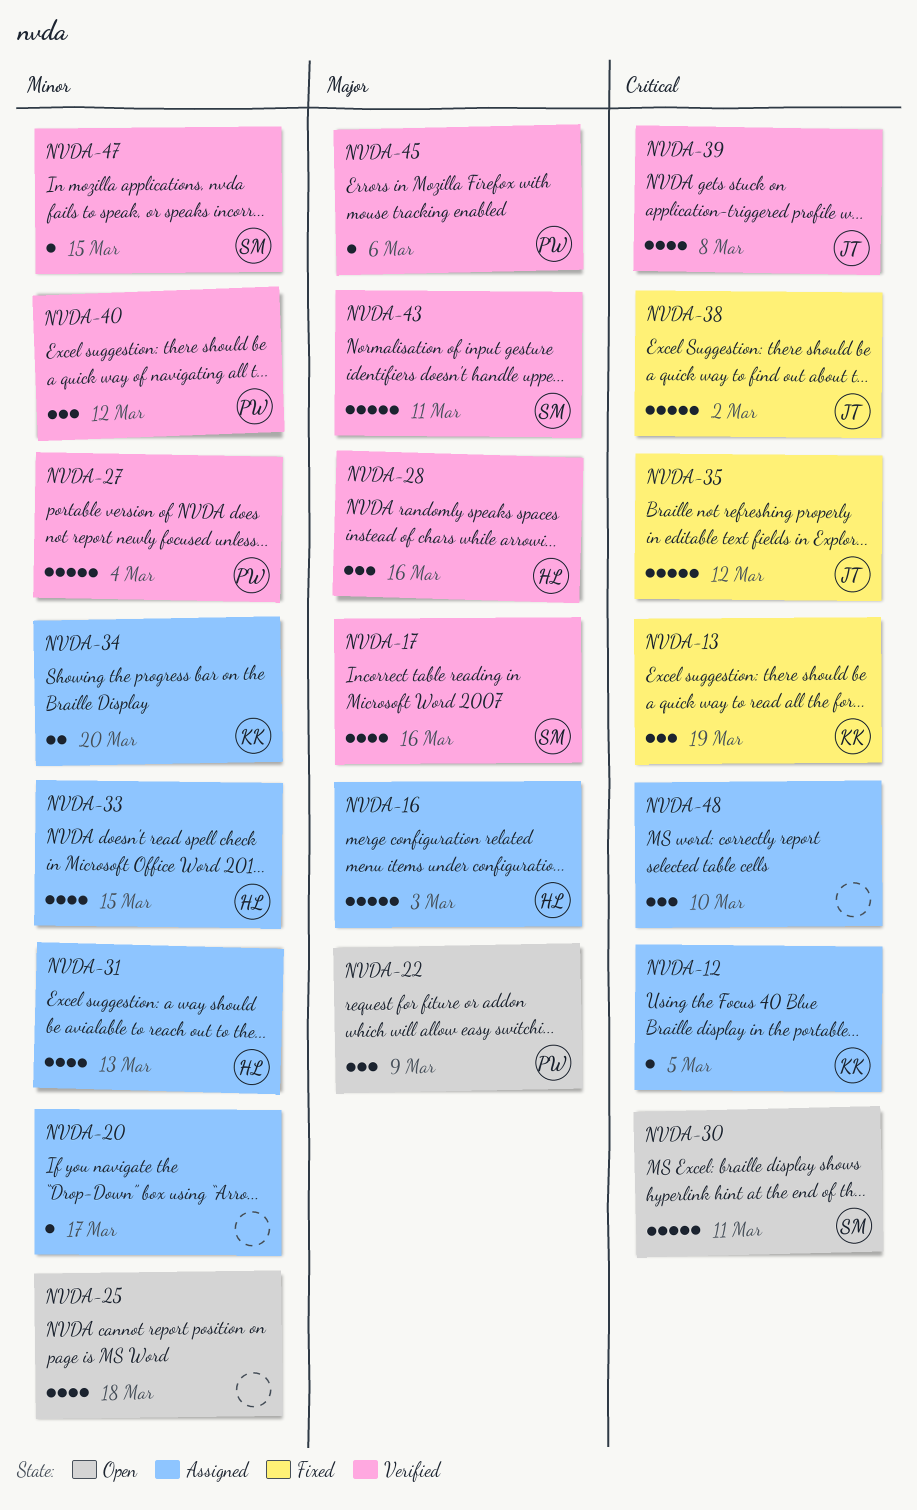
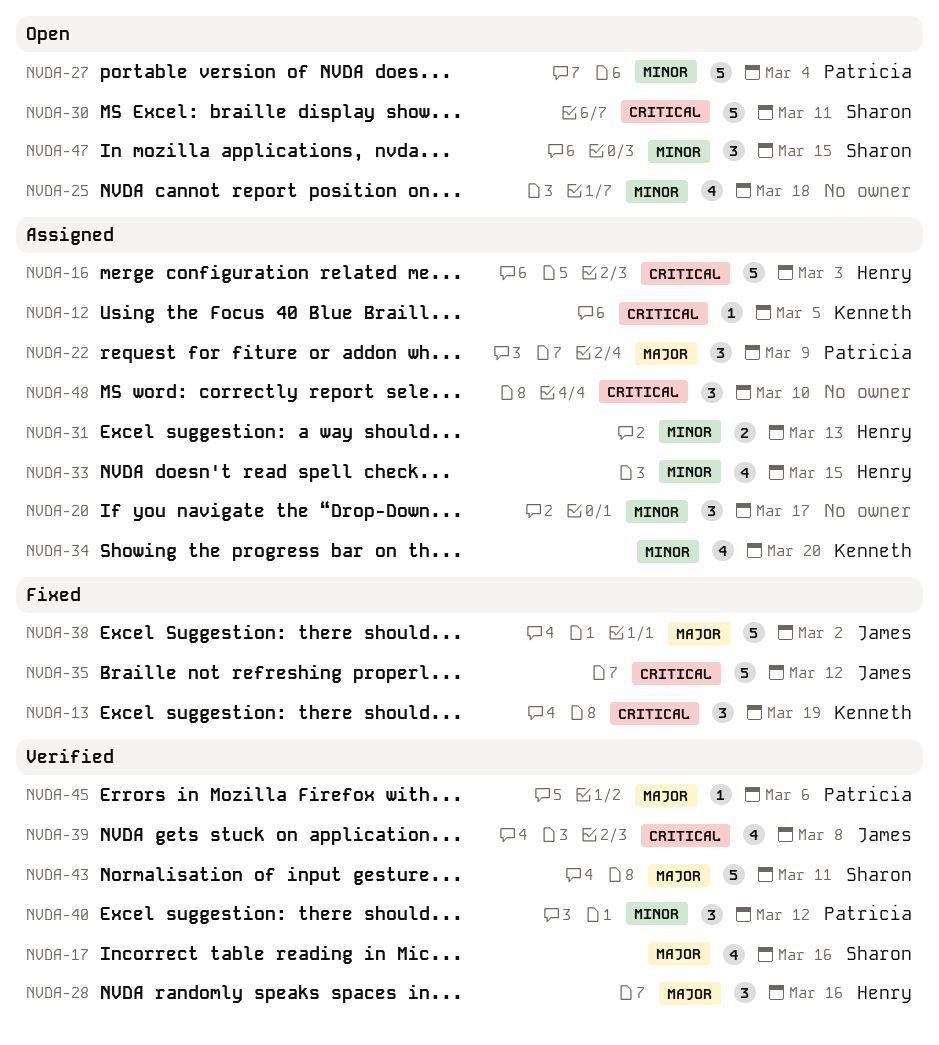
NVDA-16, priority: Major -> Critical
NVDA-20, estimate: 1 -> 3
NVDA-22, status: Open -> Assigned
NVDA-27, status: Verified -> Open
NVDA-31, estimate: 4 -> 2
NVDA-34, estimate: 2 -> 4
NVDA-38, priority: Critical -> Major
NVDA-47, status: Verified -> Open
NVDA-47, estimate: 1 -> 3

